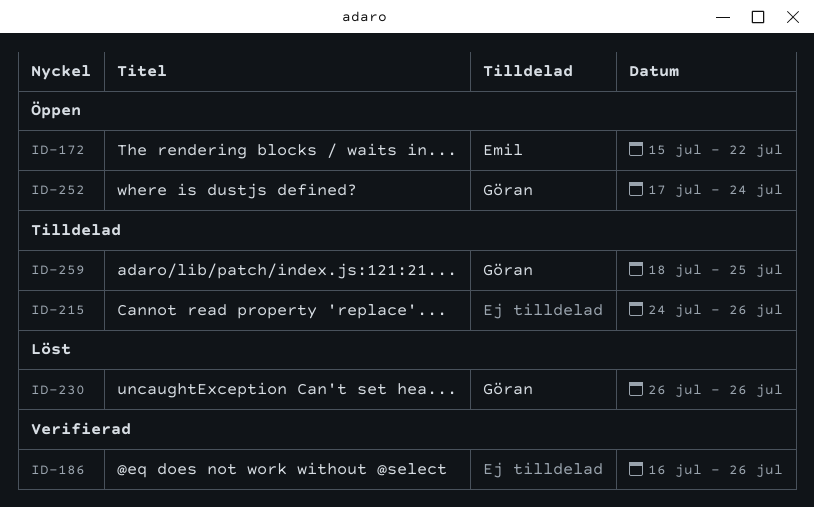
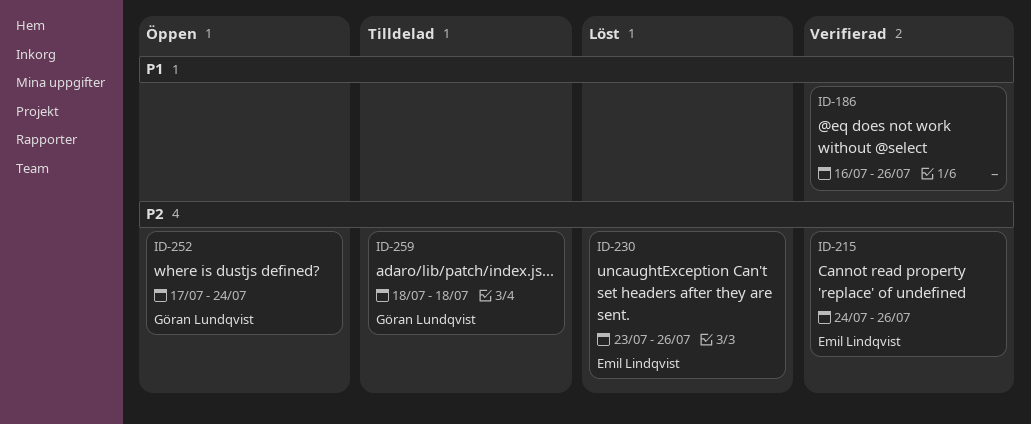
ID-172: present -> none
ID-215, status: Tilldelad -> Verifierad
ID-215, owner: none -> Emil Lindqvist
ID-230, owner: Göran Lundqvist -> Emil Lindqvist
ID-230, start: Jul 26 -> Jul 23
ID-259, due: Jul 25 -> Jul 18

